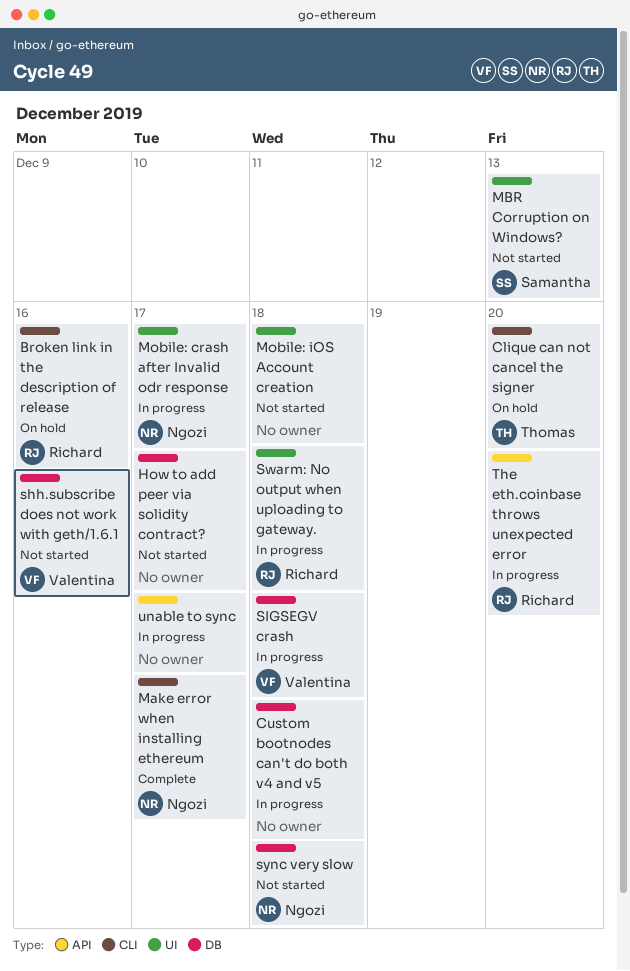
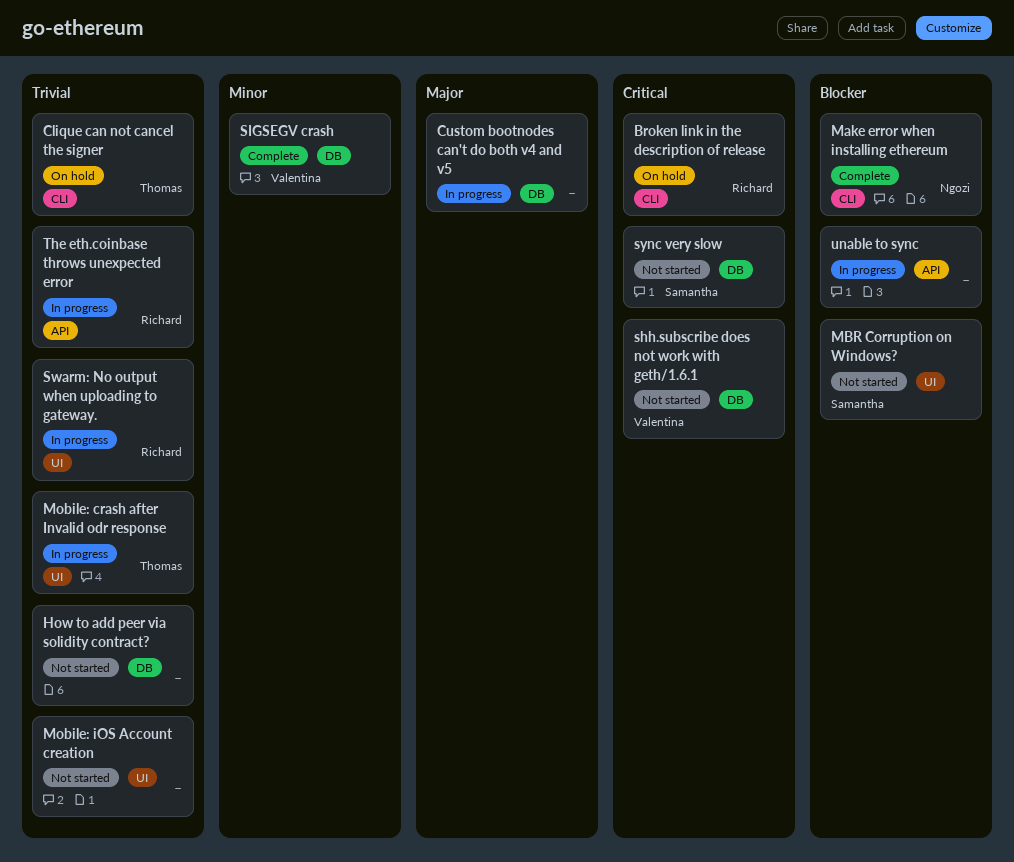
Mobile: crash after Invalid odr response, owner: Ngozi -> Thomas
SIGSEGV crash, status: In progress -> Complete
sync very slow, owner: Ngozi -> Samantha

